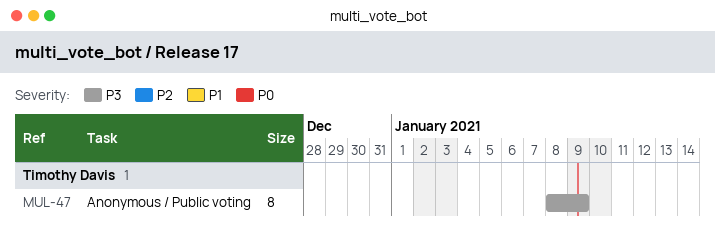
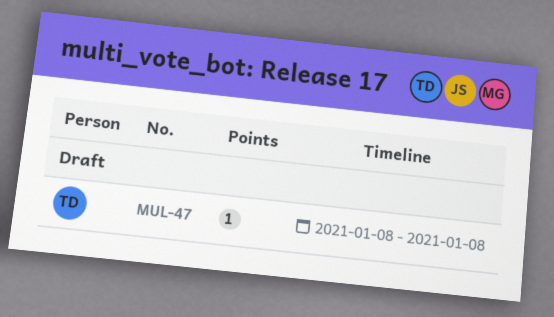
MUL-47, estimate: 8 -> 1
MUL-47, due: Jan 9 -> Jan 8

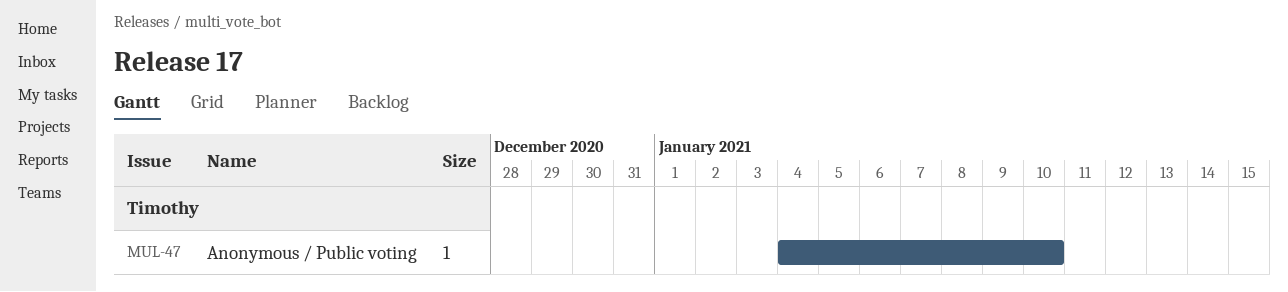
MUL-47, start: Jan 8 -> Jan 4
MUL-47, due: Jan 8 -> Jan 10

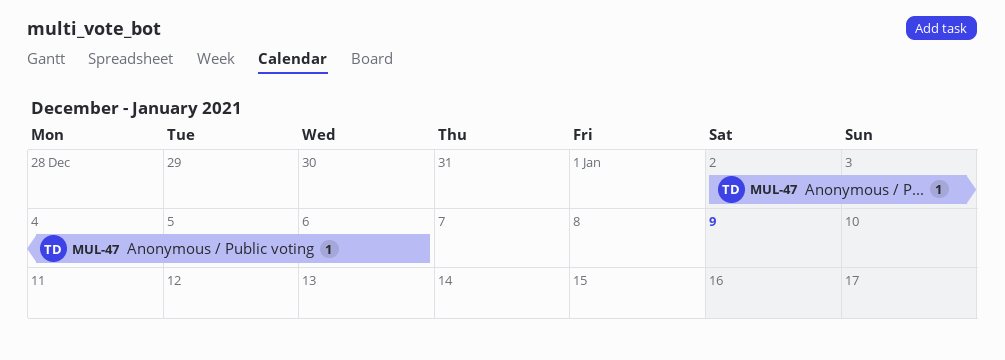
MUL-47, start: Jan 4 -> Jan 2
MUL-47, due: Jan 10 -> Jan 6

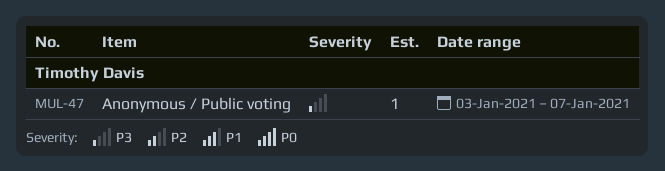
MUL-47, start: Jan 2 -> Jan 3
MUL-47, due: Jan 6 -> Jan 7

